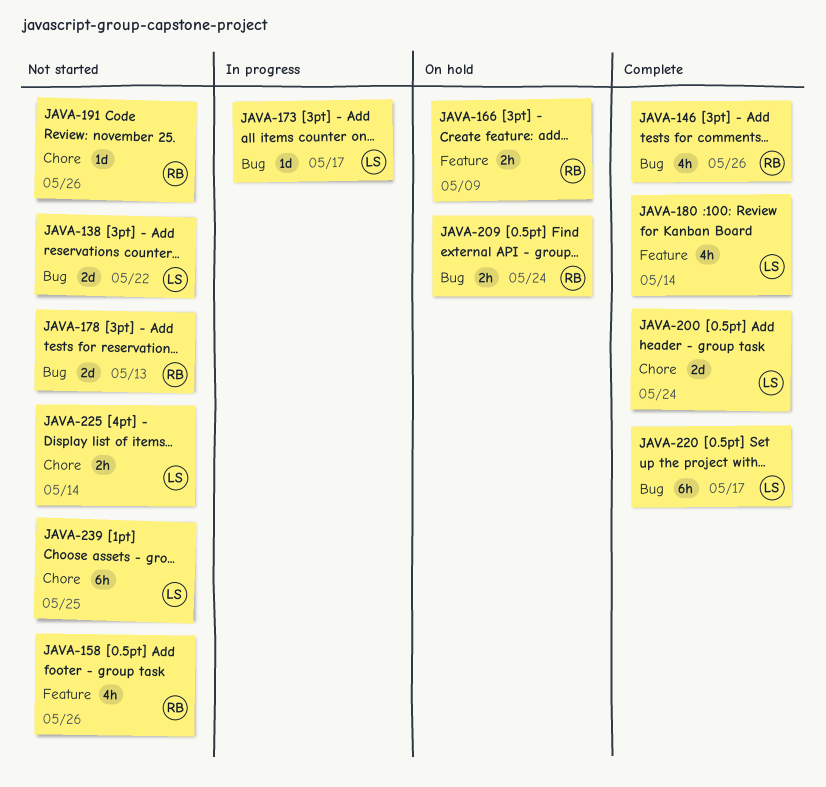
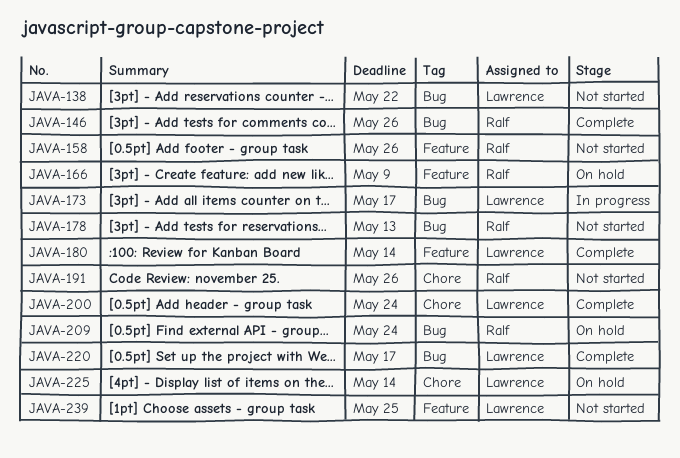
JAVA-225, status: Not started -> On hold
JAVA-239, label: Chore -> Feature

